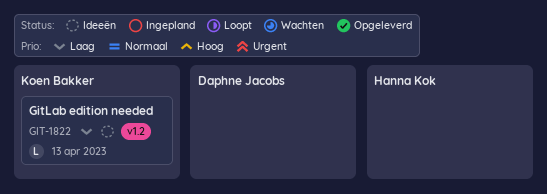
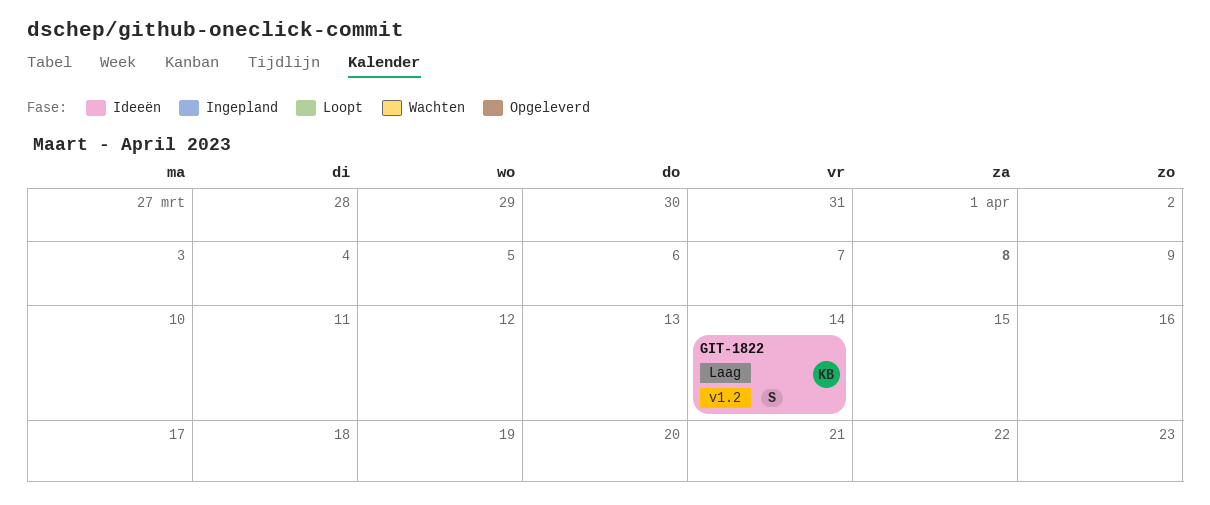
GIT-1822, estimate: L -> S
GIT-1822, due: Apr 13 -> Apr 14

